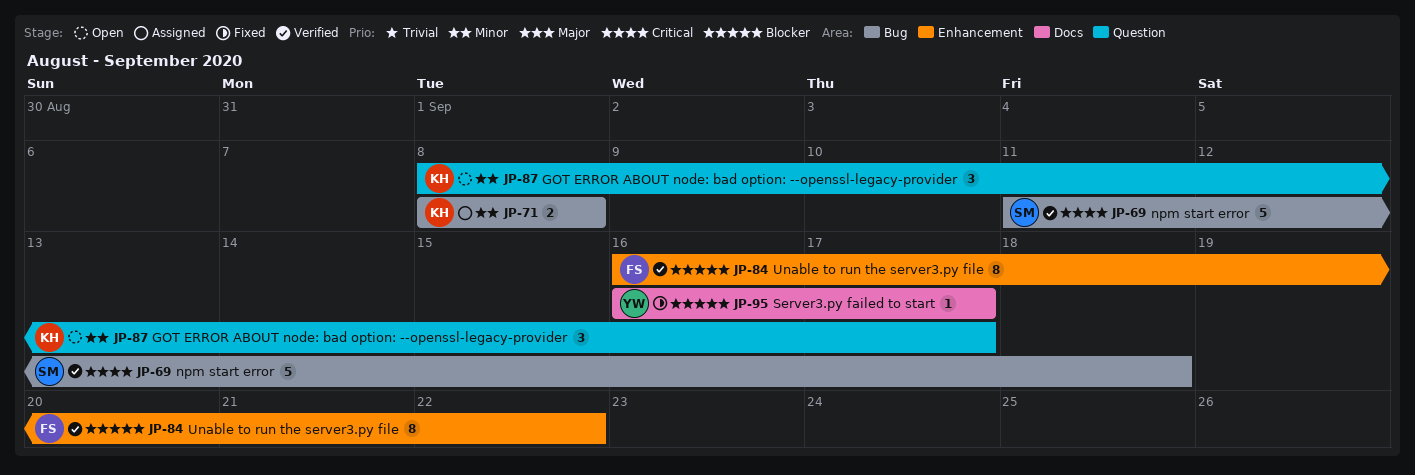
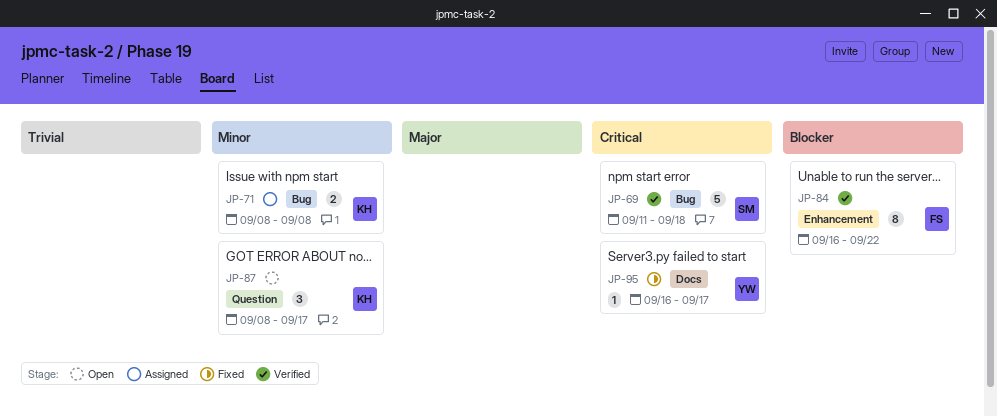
JP-95, priority: Blocker -> Critical

